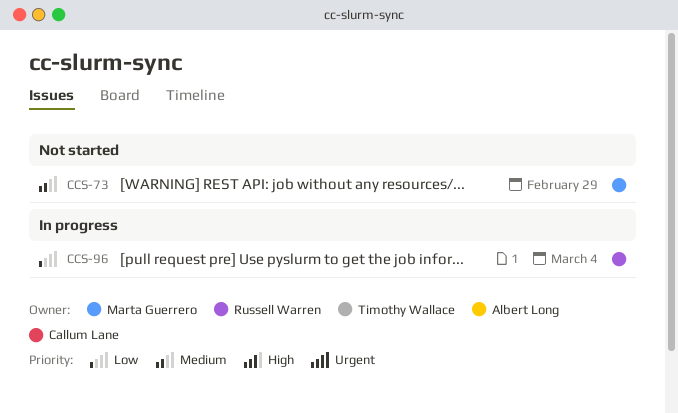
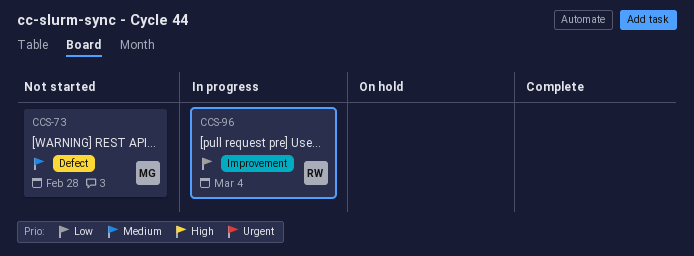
CCS-73, due: Feb 29 -> Feb 28

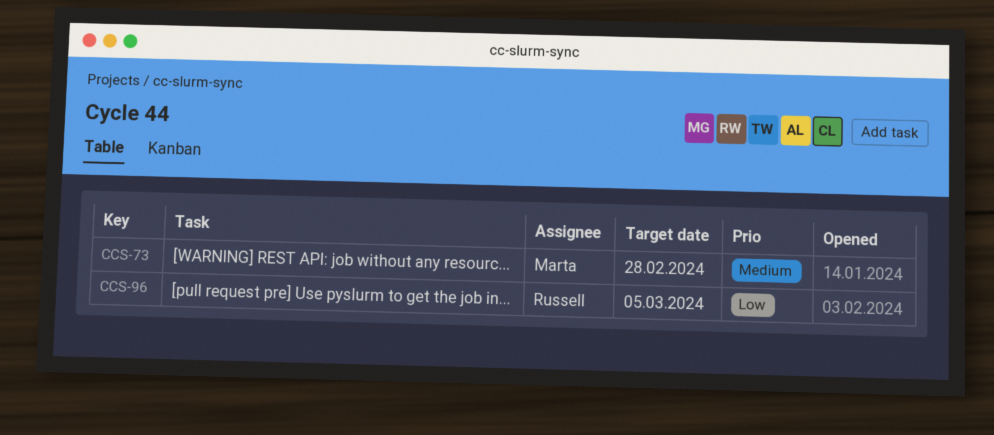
CCS-96, due: Mar 4 -> Mar 5

